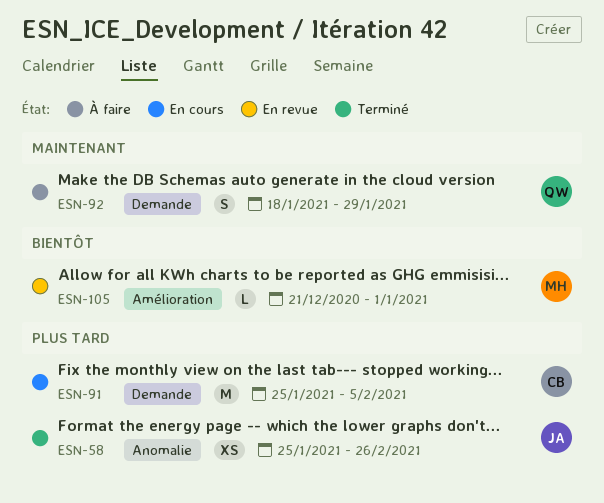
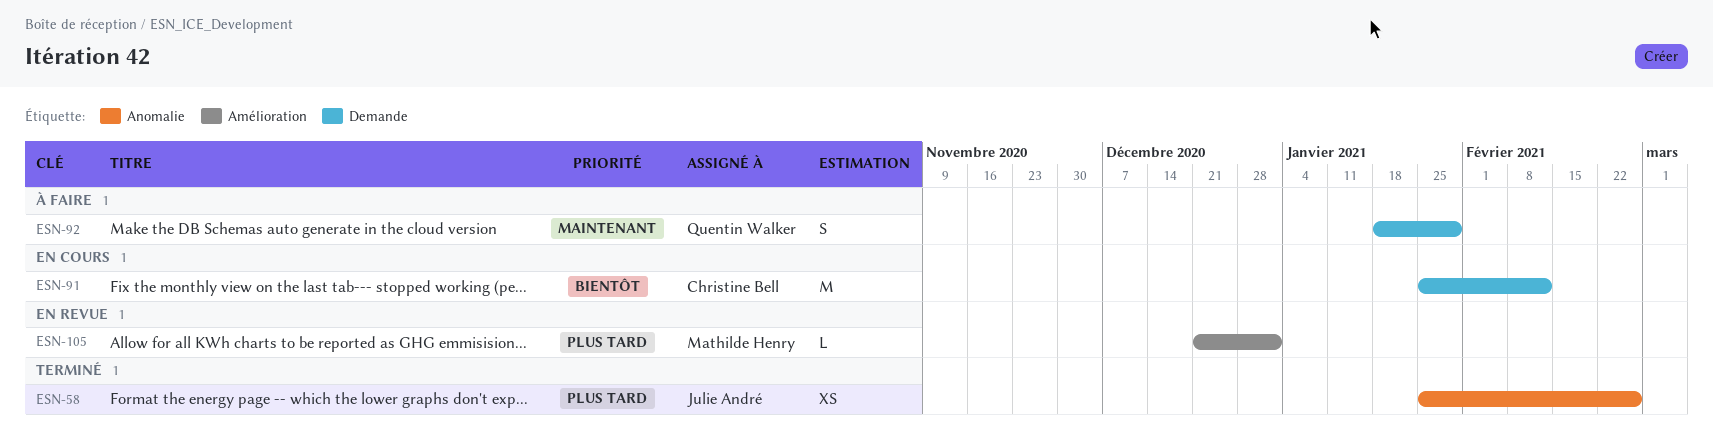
ESN-91, priority: Plus tard -> Bientôt
ESN-91, due: Feb 5 -> Feb 12
ESN-105, priority: Bientôt -> Plus tard

